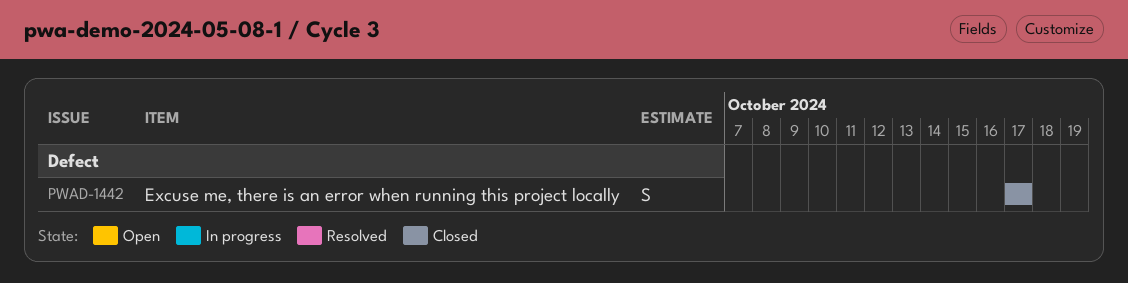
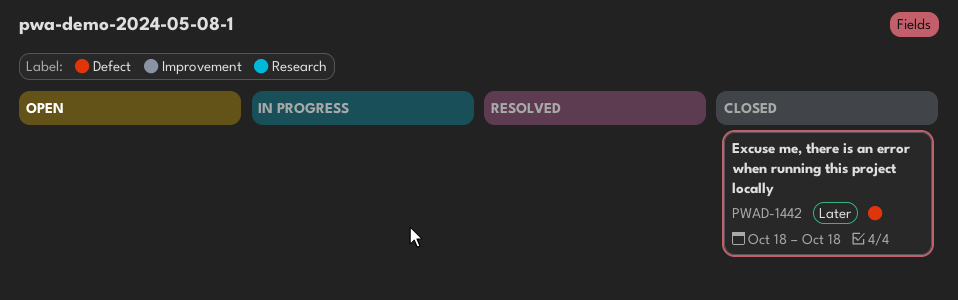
PWAD-1442, start: Oct 17 -> Oct 18
PWAD-1442, due: Oct 17 -> Oct 18

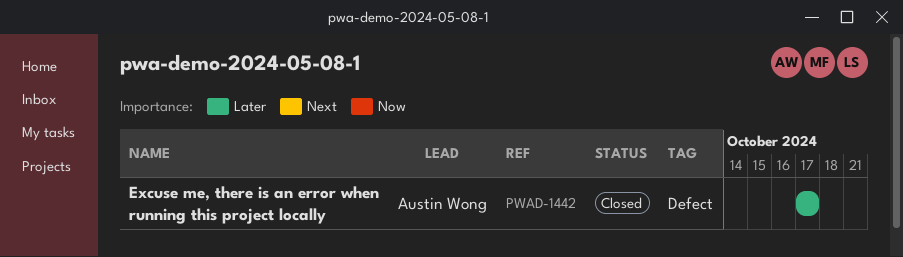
PWAD-1442, start: Oct 18 -> Oct 17
PWAD-1442, due: Oct 18 -> Oct 17

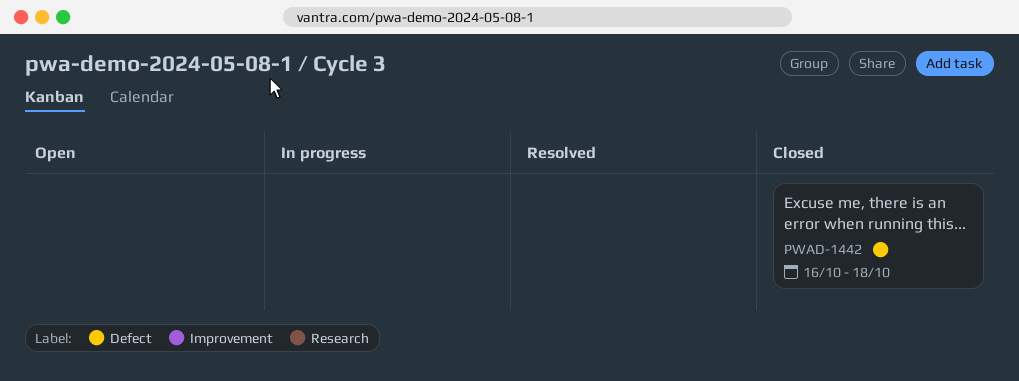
PWAD-1442, start: Oct 17 -> Oct 16
PWAD-1442, due: Oct 17 -> Oct 18

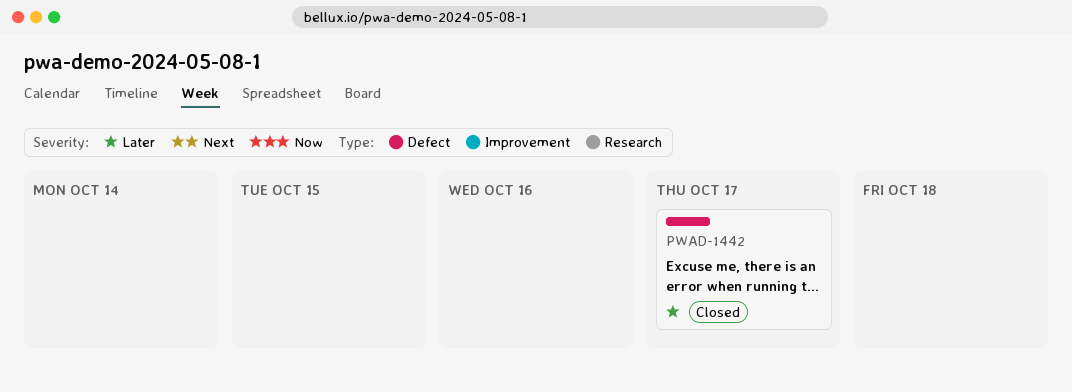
PWAD-1442, due: Oct 18 -> Oct 17

